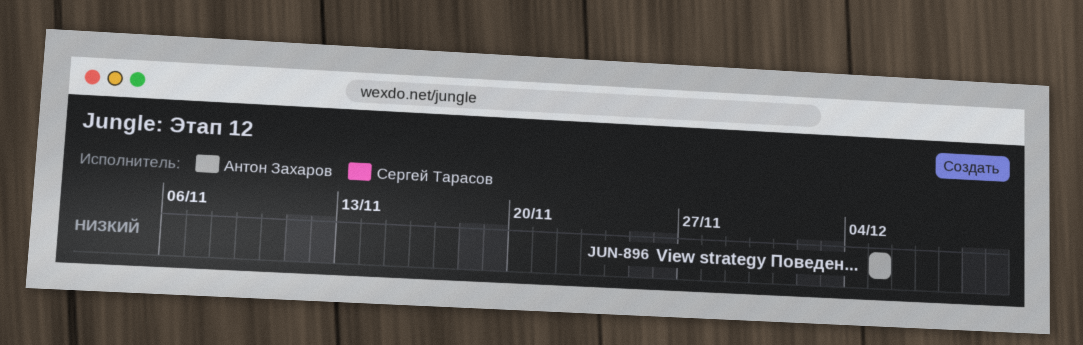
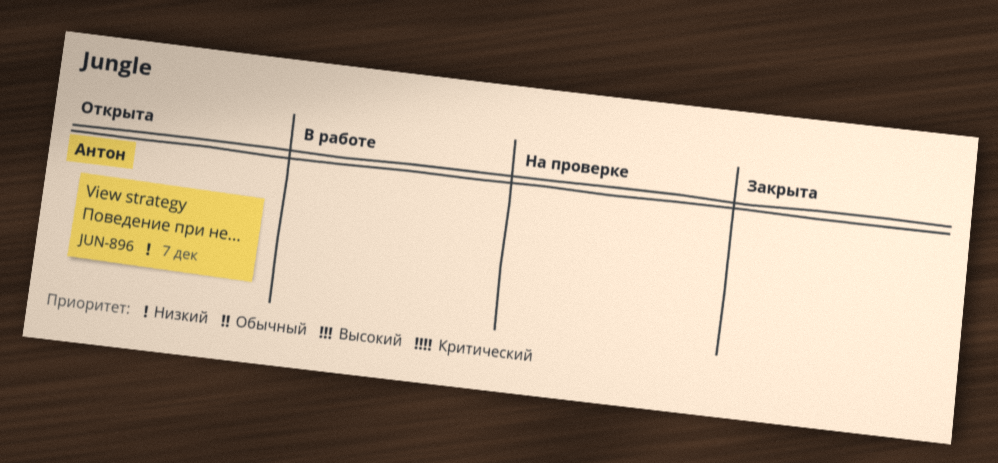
JUN-896, due: Dec 5 -> Dec 7

